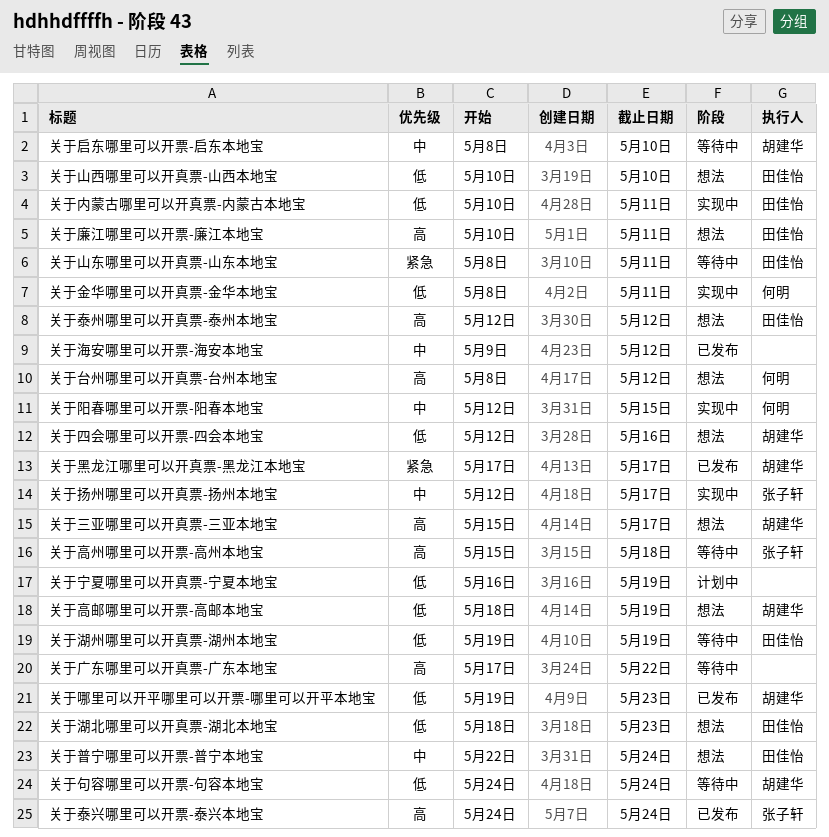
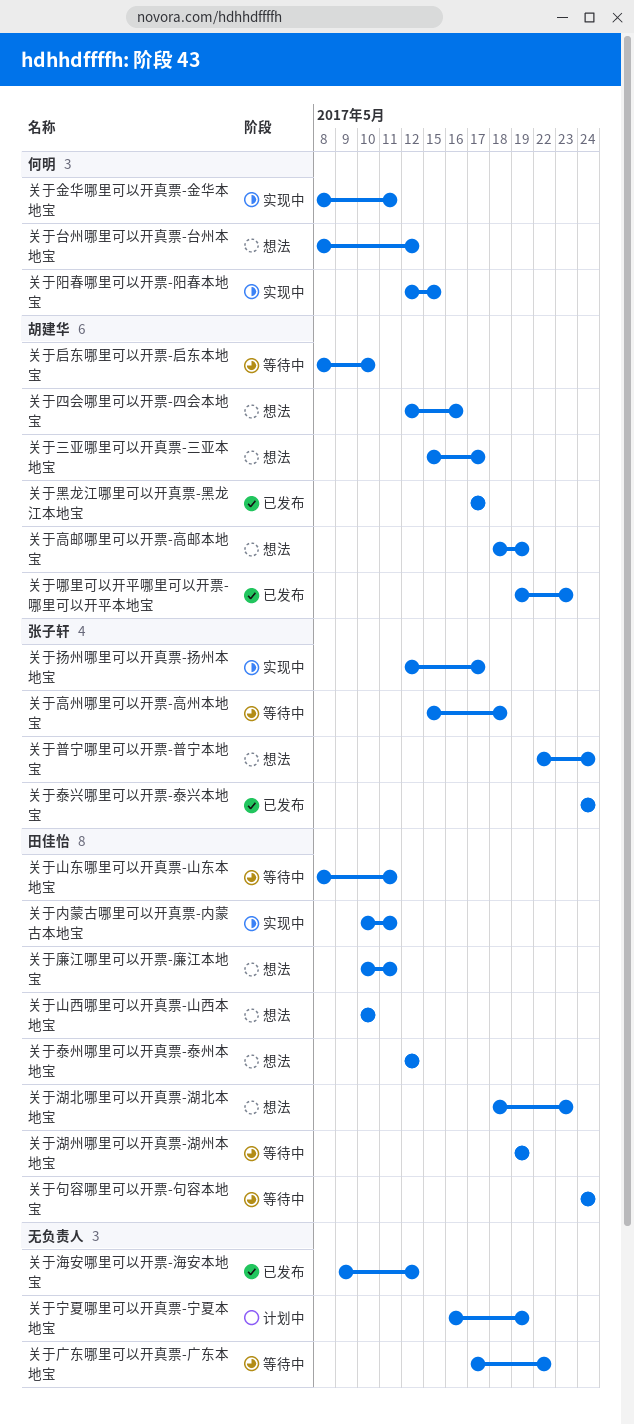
关于句容哪里可以开票-句容本地宝, owner: 胡建华 -> 田佳怡
关于普宁哪里可以开票-普宁本地宝, owner: 田佳怡 -> 张子轩

